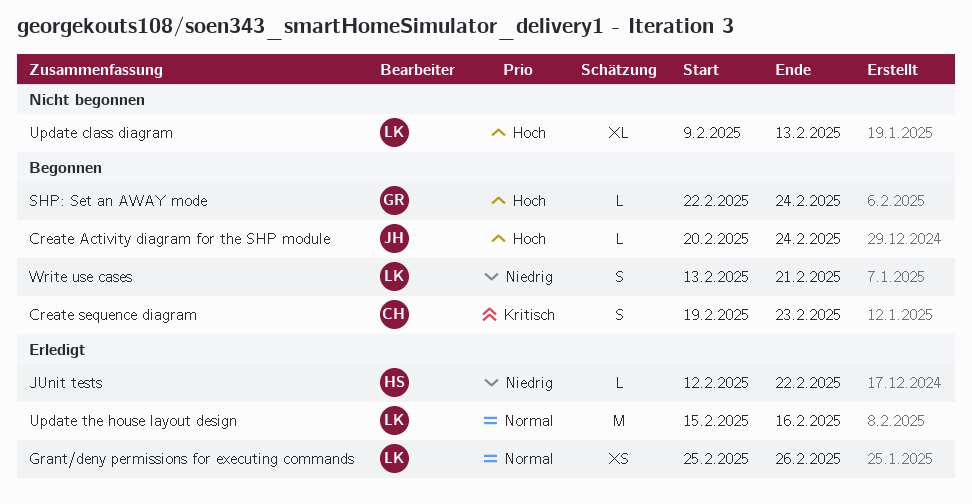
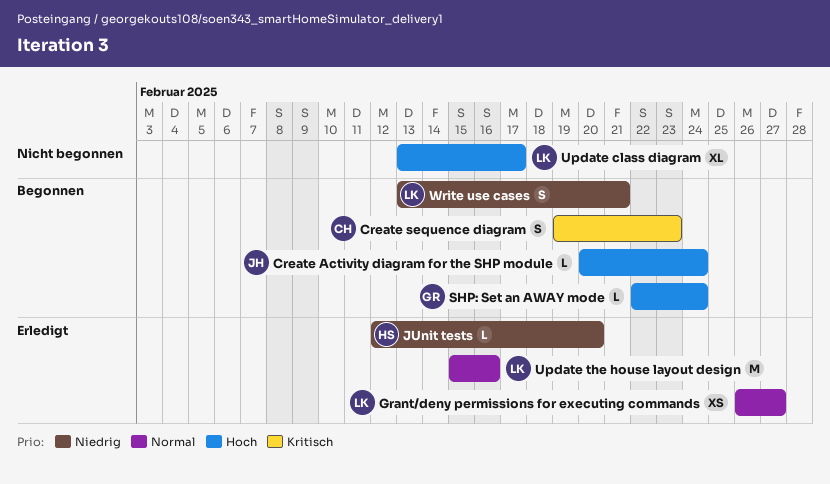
Grant/deny permissions for executing commands, start: Feb 25 -> Feb 26
Grant/deny permissions for executing commands, due: Feb 26 -> Feb 27
JUnit tests, due: Feb 22 -> Feb 20
Update class diagram, start: Feb 9 -> Feb 13
Update class diagram, due: Feb 13 -> Feb 17

